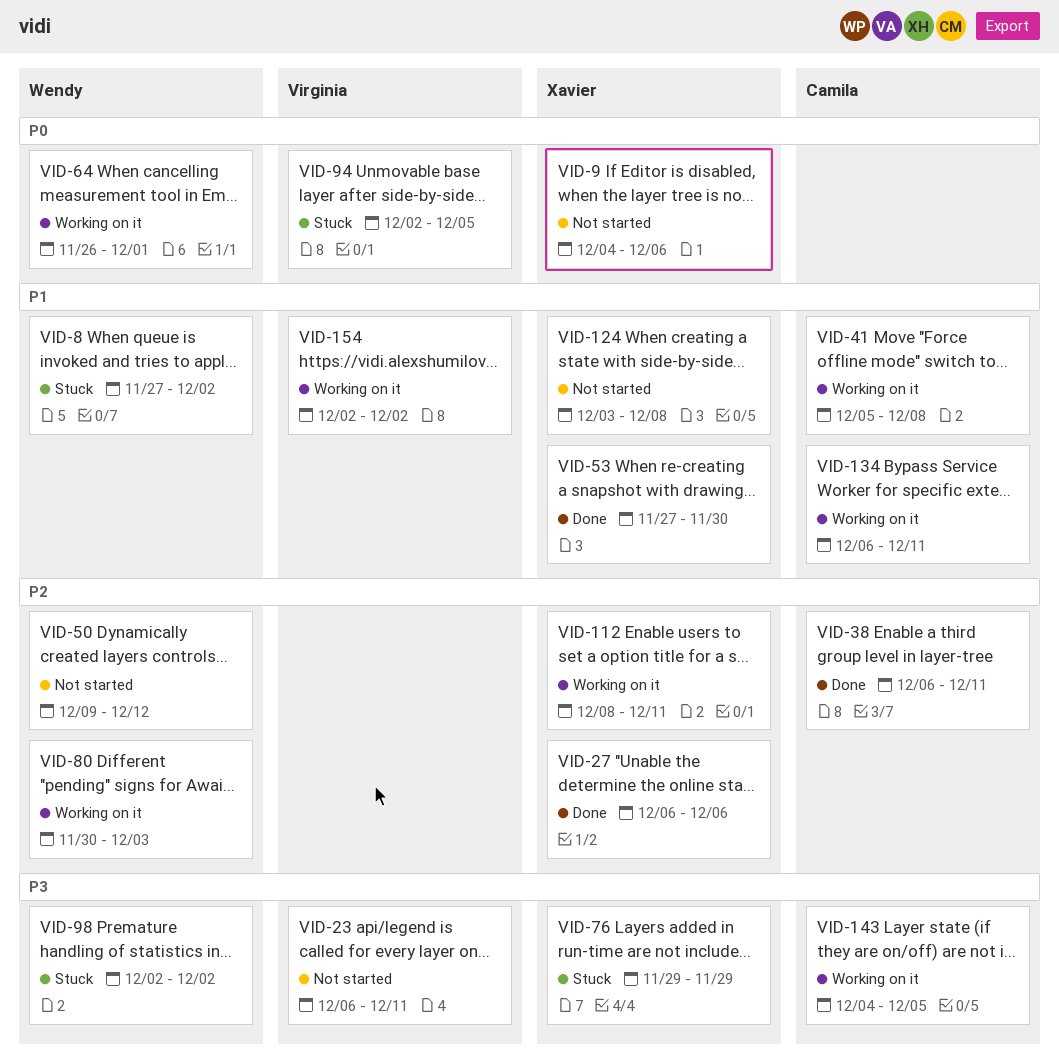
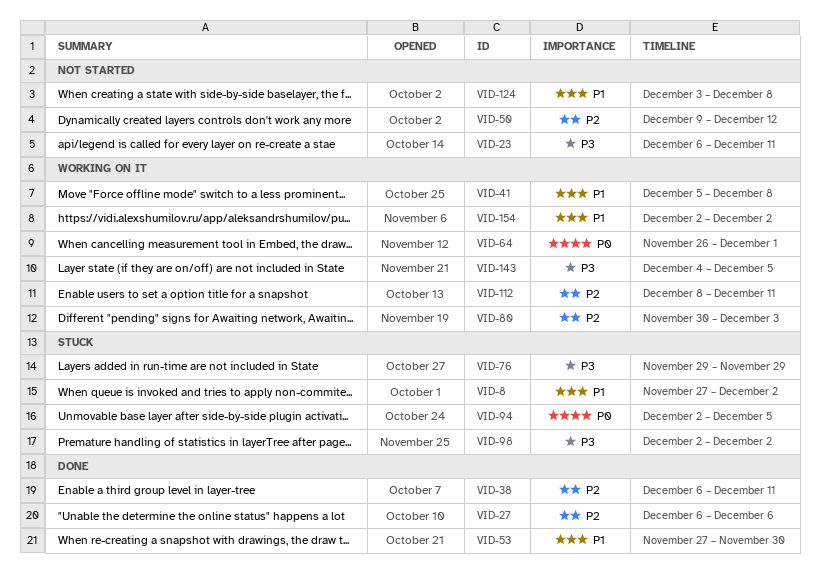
VID-9: present -> none
VID-134: present -> none

